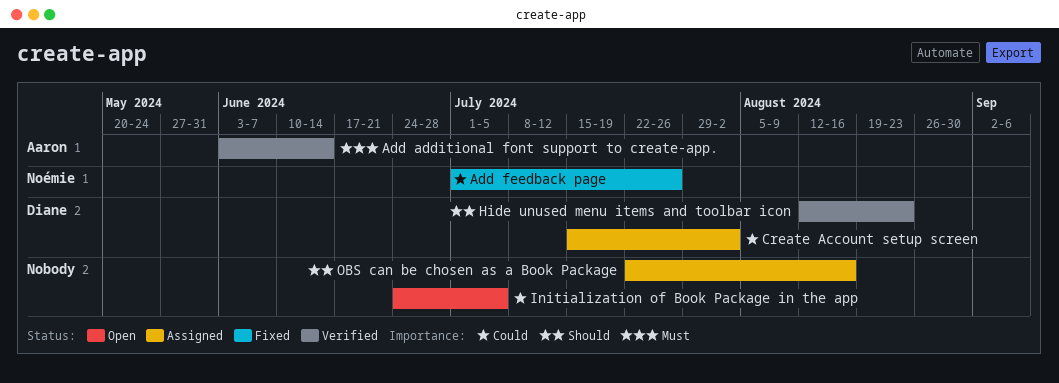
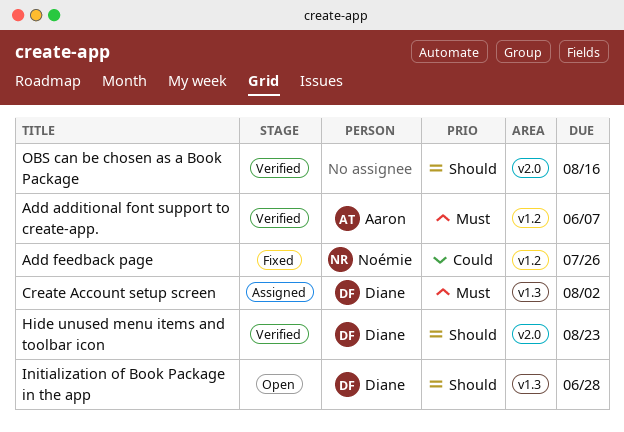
Add additional font support to create-app., due: Jun 14 -> Jun 7
Create Account setup screen, priority: Could -> Must
Initialization of Book Package in the app, owner: none -> Diane
Initialization of Book Package in the app, priority: Could -> Should
Initialization of Book Package in the app, due: Jul 5 -> Jun 28
OBS can be chosen as a Book Package, status: Assigned -> Verified

